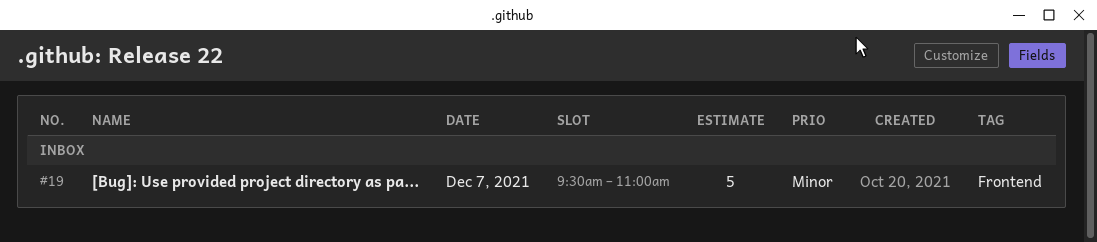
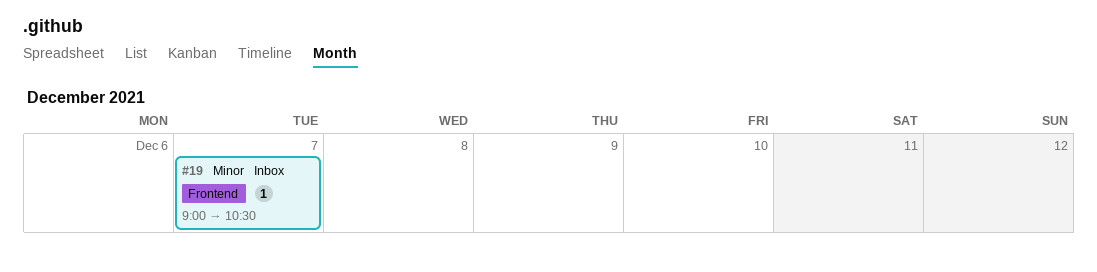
#19, estimate: 5 -> 1
#19, begins: 09:30 -> 09:00
#19, ends: 11:00 -> 10:30

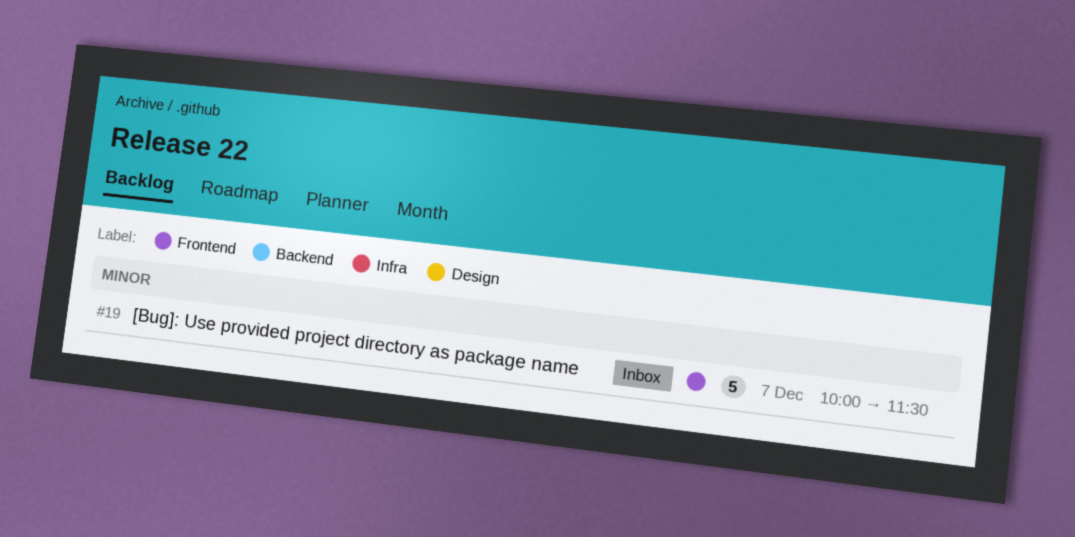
#19, estimate: 1 -> 5
#19, begins: 09:00 -> 10:00
#19, ends: 10:30 -> 11:30

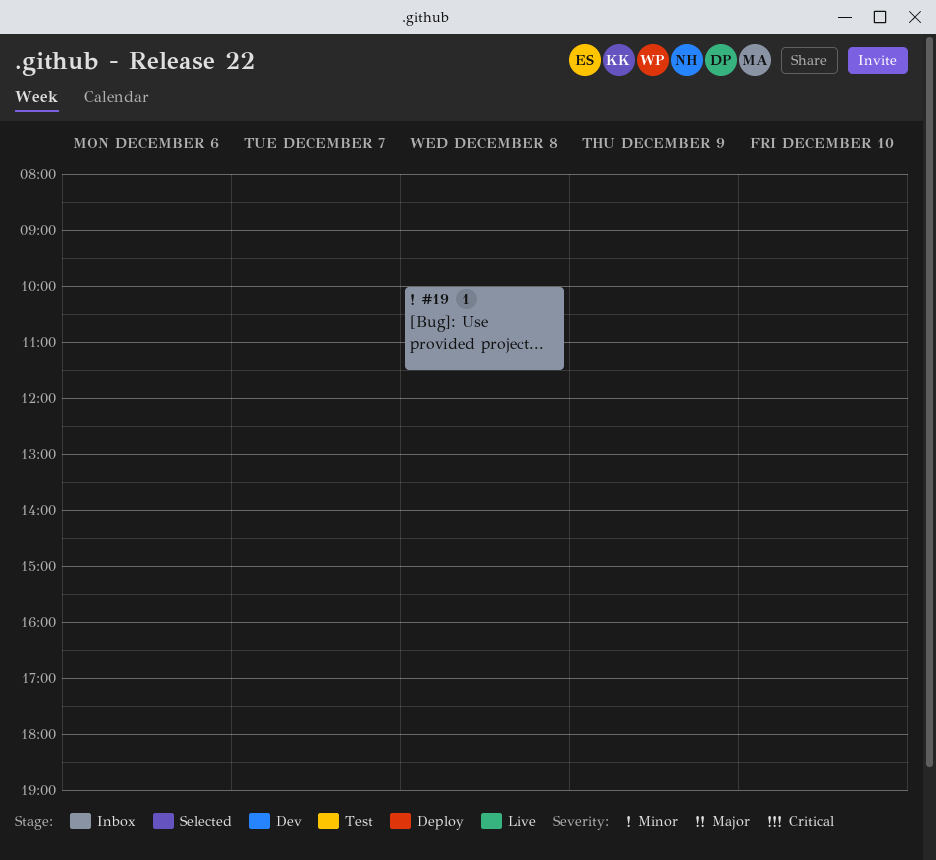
#19, estimate: 5 -> 1
#19, day: Dec 7 -> Dec 8

